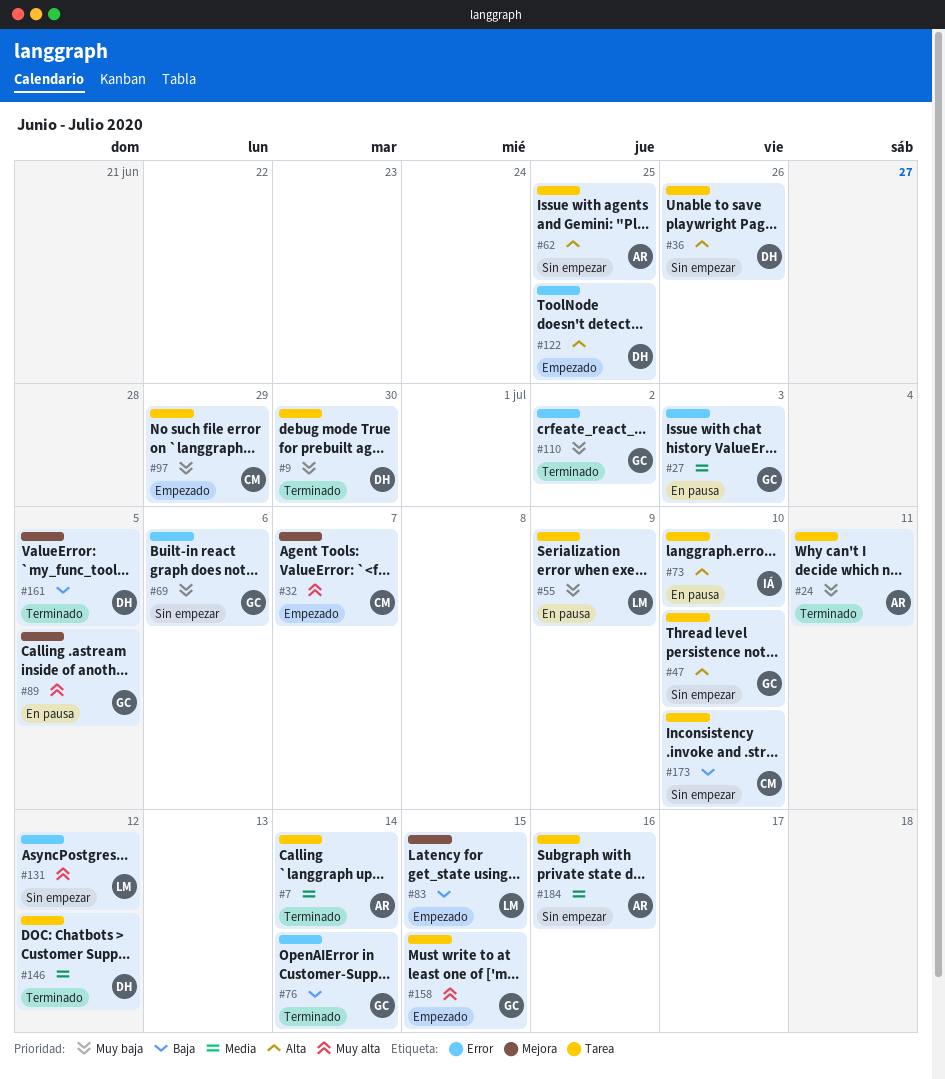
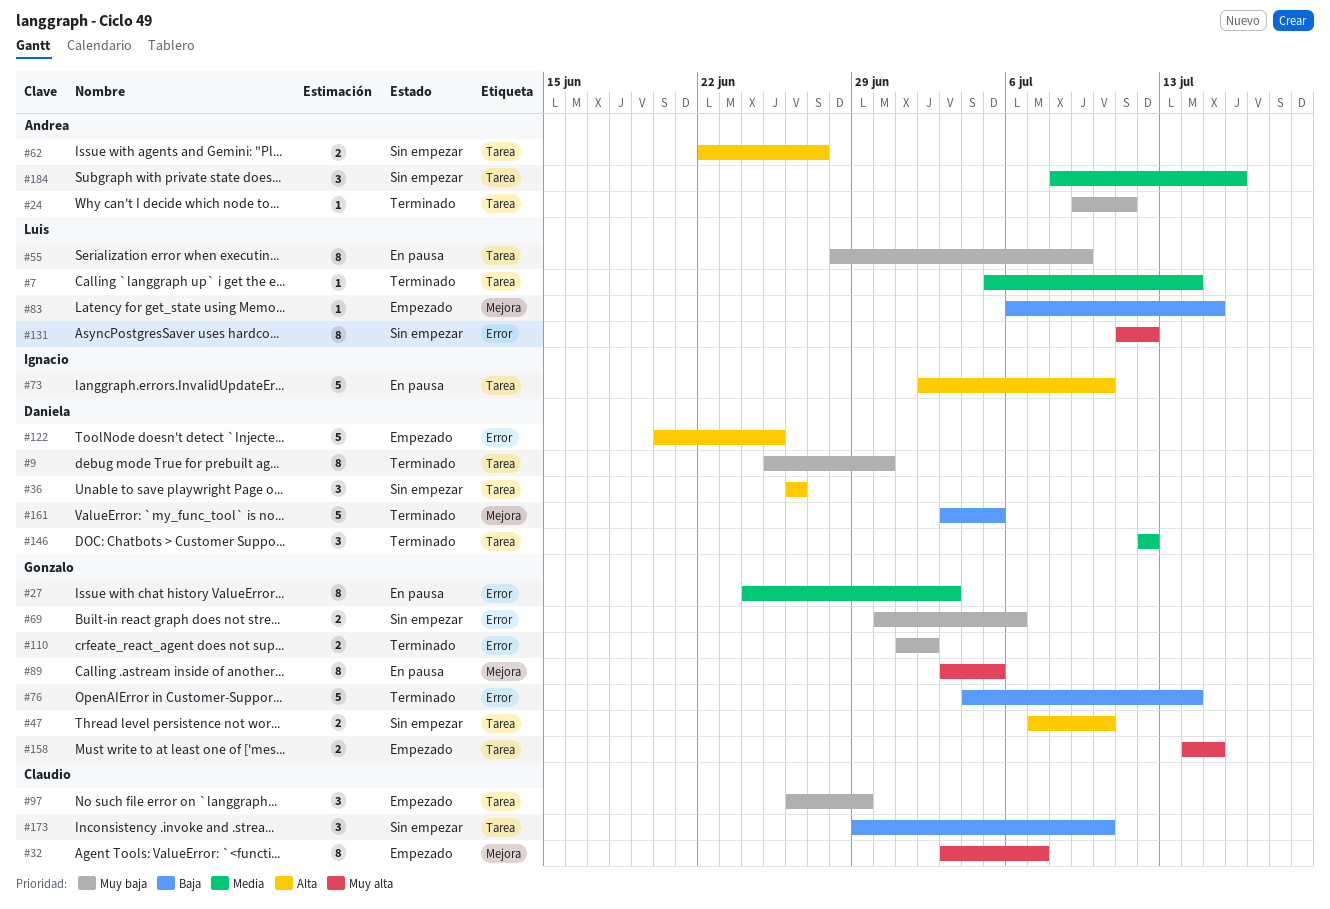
#7, owner: Andrea -> Luis
#62, due: Jun 25 -> Jun 27

